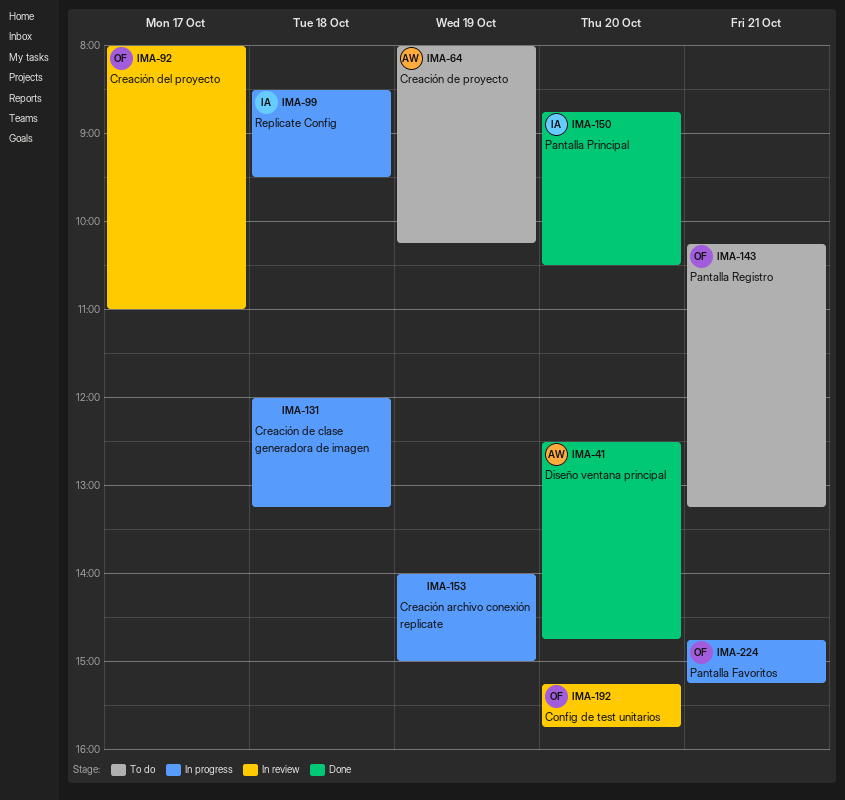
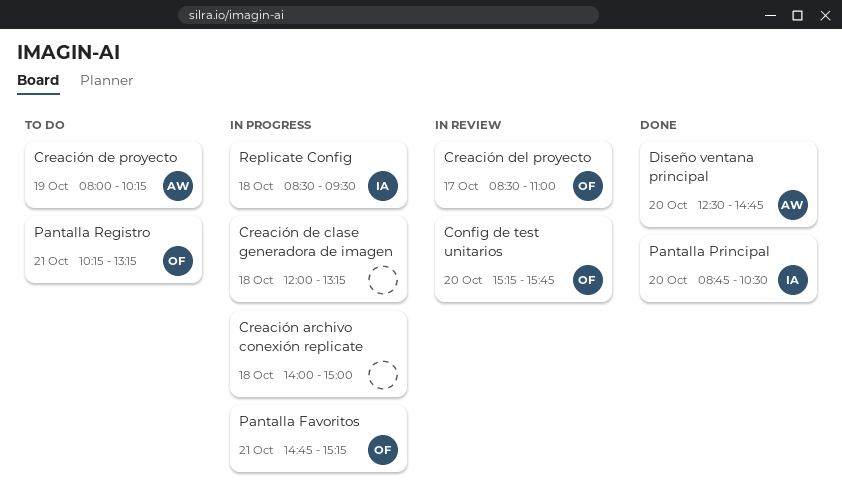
Creación archivo conexión replicate, day: Oct 19 -> Oct 18
Creación del proyecto, begins: 08:00 -> 08:30

